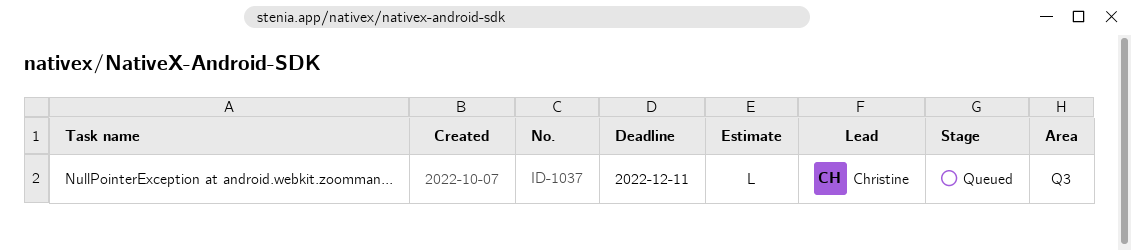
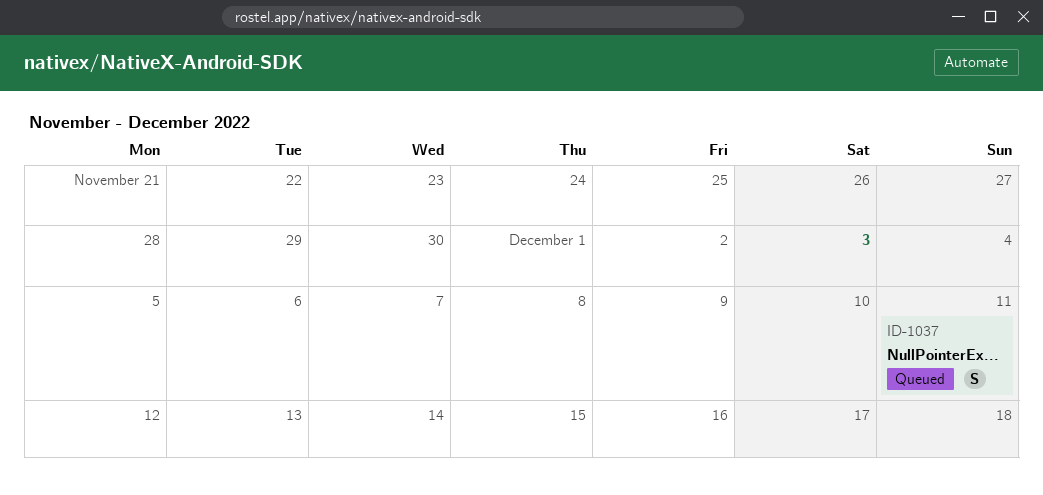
ID-1037, estimate: L -> S

